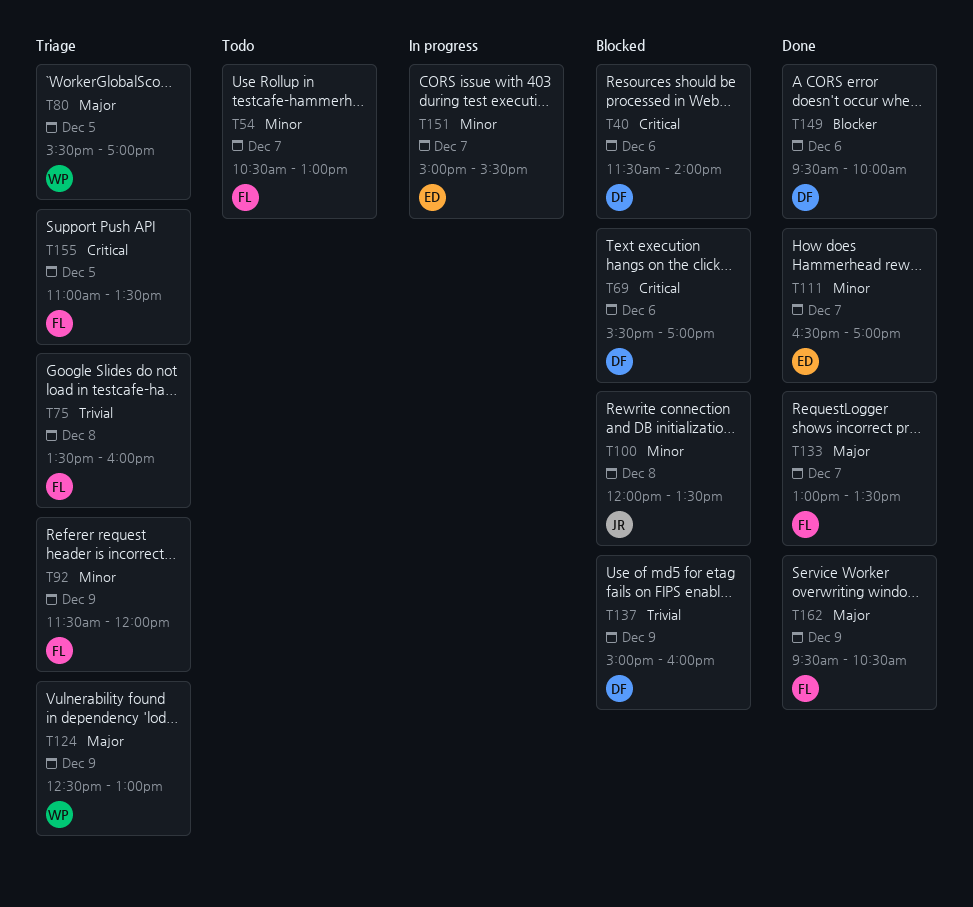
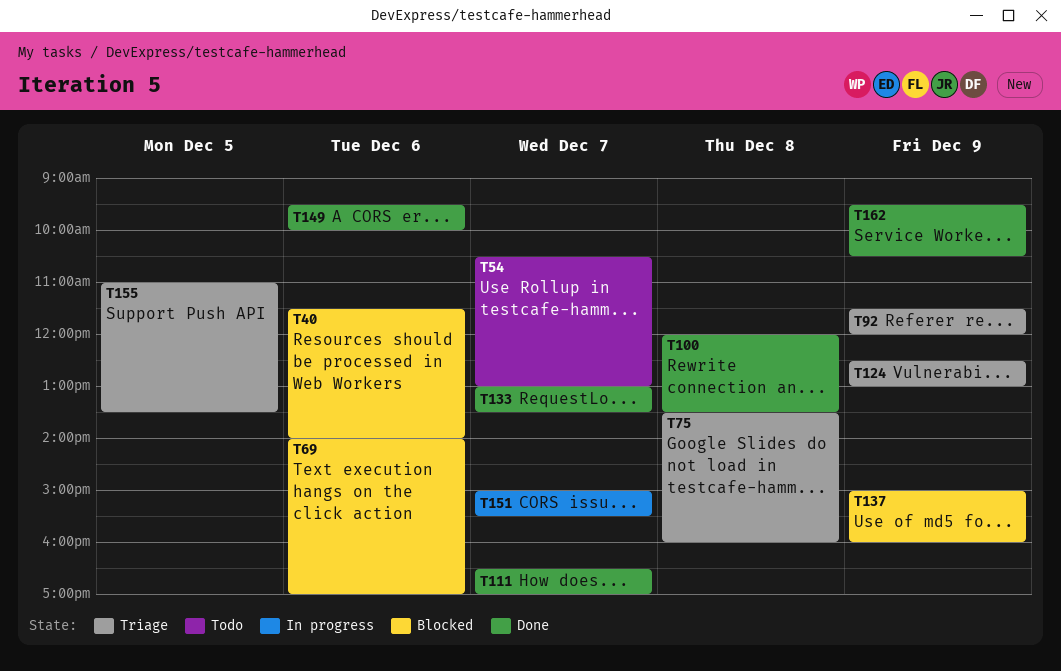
T69, begins: 15:30 -> 14:00
T80: present -> none
T100, status: Blocked -> Done

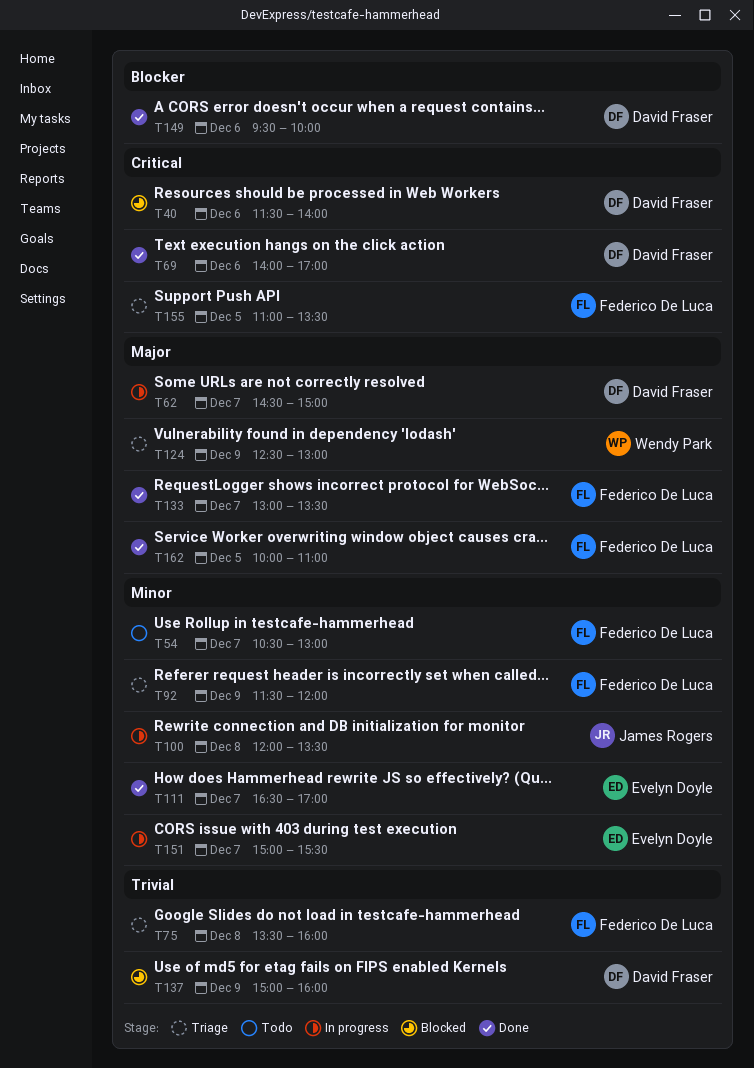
T62: none -> present
T69, status: Blocked -> Done
T100, status: Done -> In progress
T162, day: Dec 9 -> Dec 5
T162, begins: 09:30 -> 10:00
T162, ends: 10:30 -> 11:00

